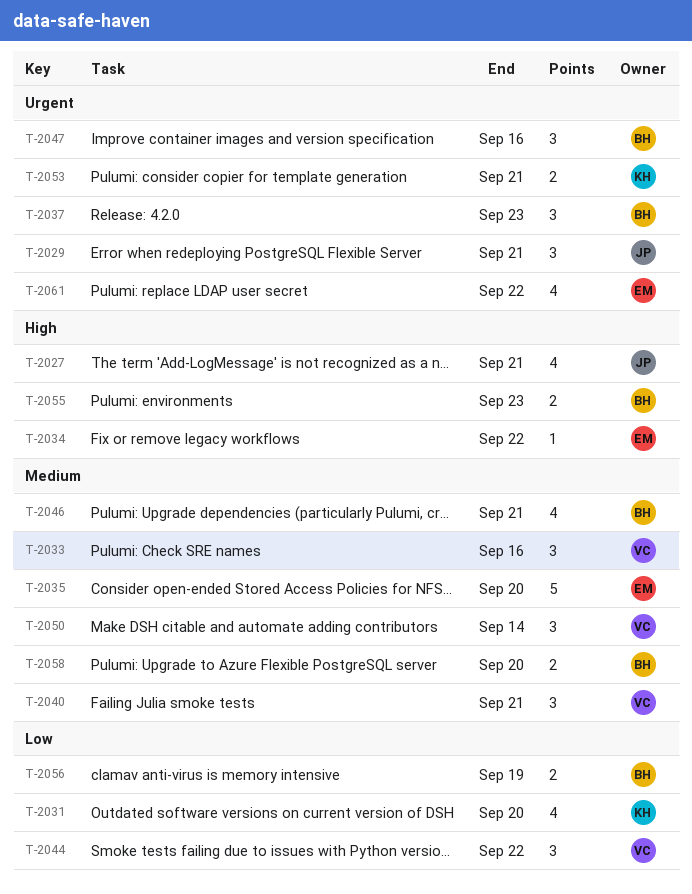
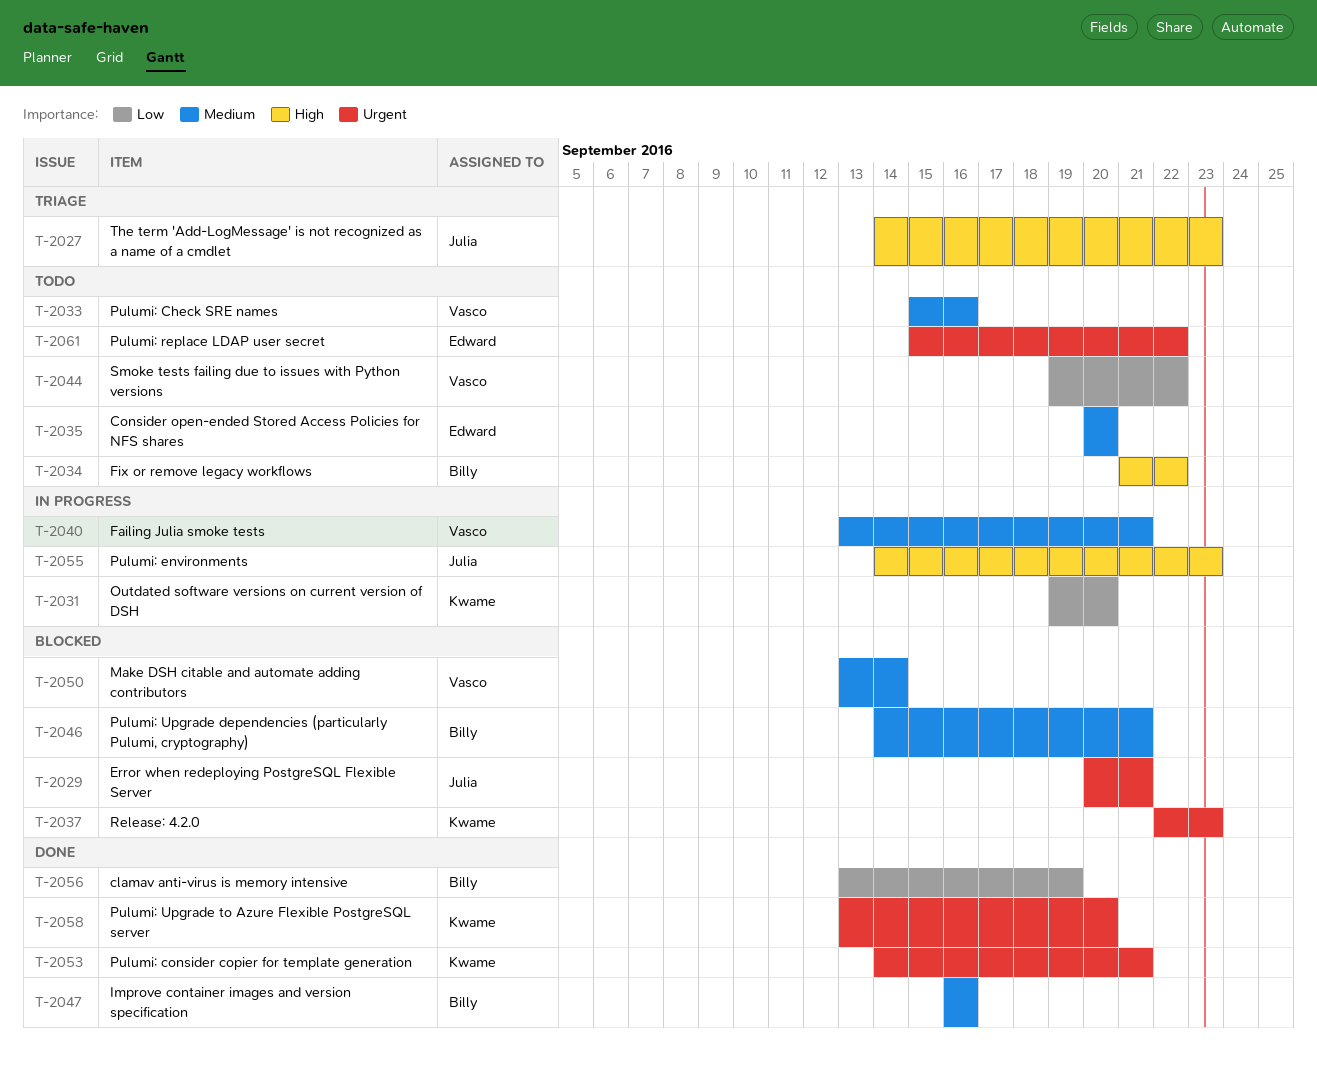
T-2027, due: Sep 21 -> Sep 23
T-2034, owner: Edward -> Billy
T-2037, owner: Billy -> Kwame
T-2047, priority: Urgent -> Medium
T-2055, owner: Billy -> Julia
T-2058, owner: Billy -> Kwame
T-2058, priority: Medium -> Urgent

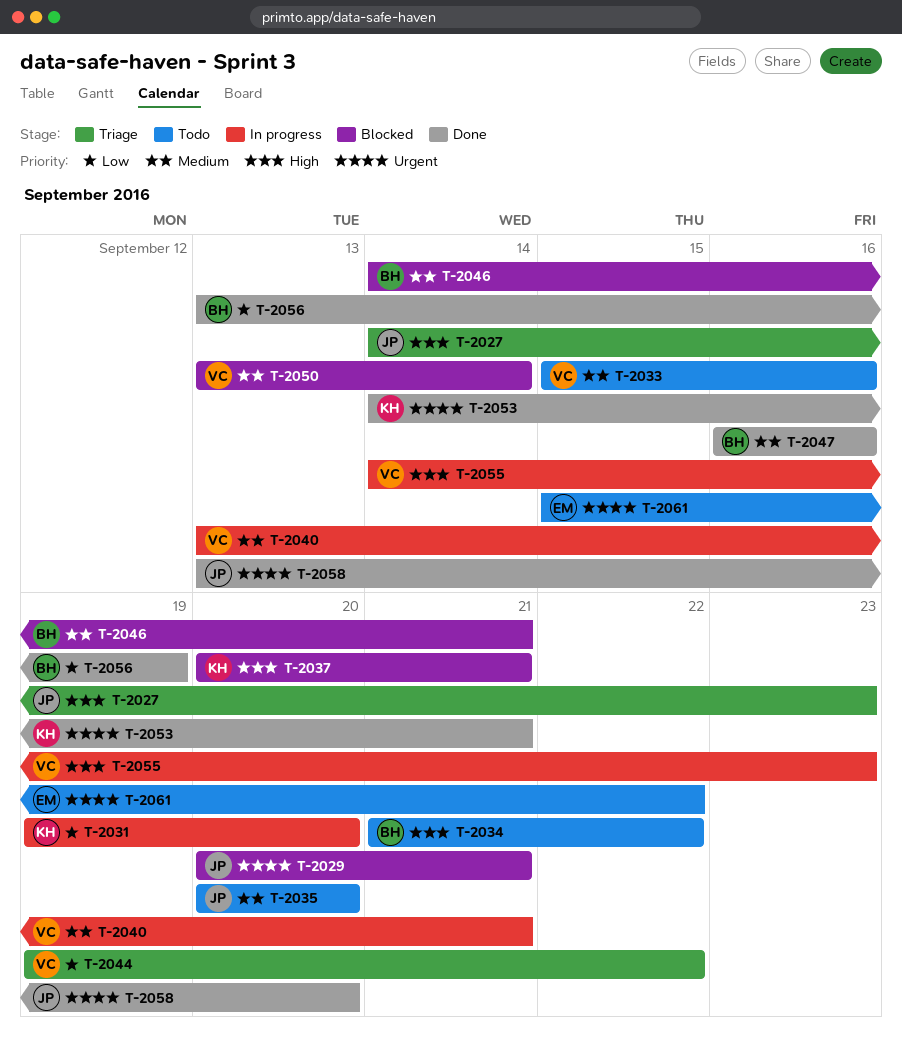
T-2035, owner: Edward -> Julia
T-2037, priority: Urgent -> High
T-2037, start: Sep 22 -> Sep 20
T-2037, due: Sep 23 -> Sep 21
T-2044, status: Todo -> Triage
T-2055, owner: Julia -> Vasco
T-2058, owner: Kwame -> Julia

